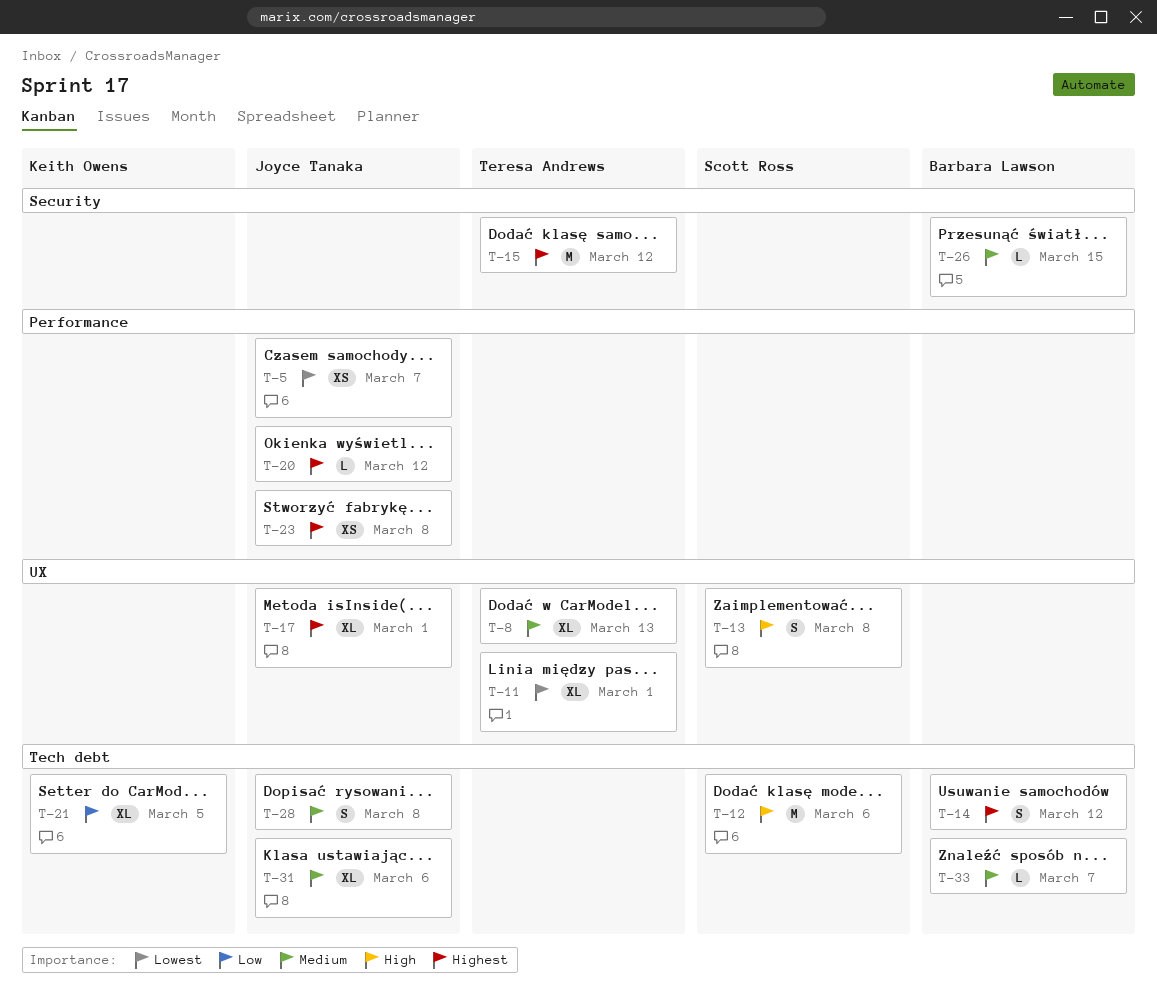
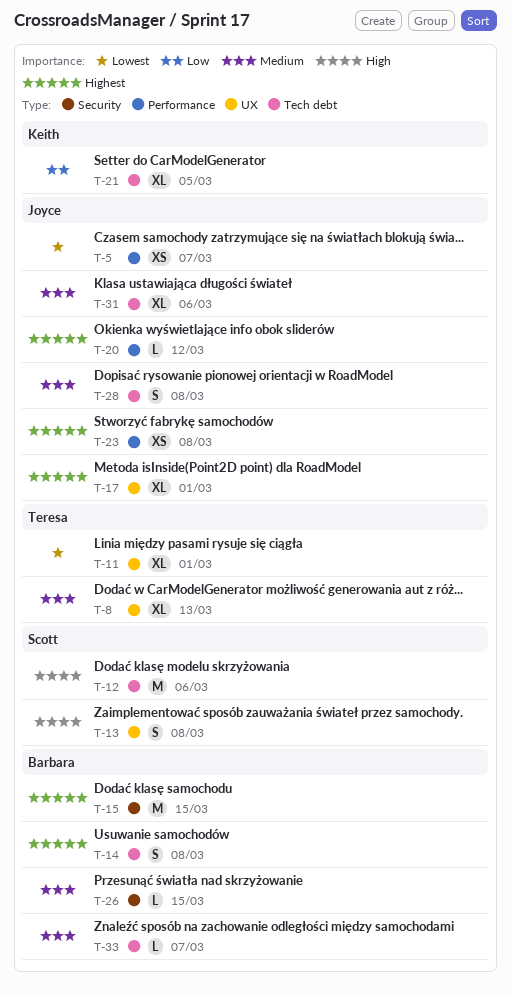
T-14, due: Mar 12 -> Mar 8
T-15, owner: Teresa Andrews -> Barbara Lawson
T-15, due: Mar 12 -> Mar 15

